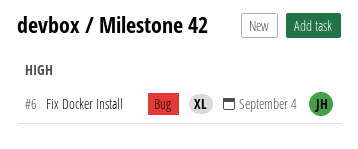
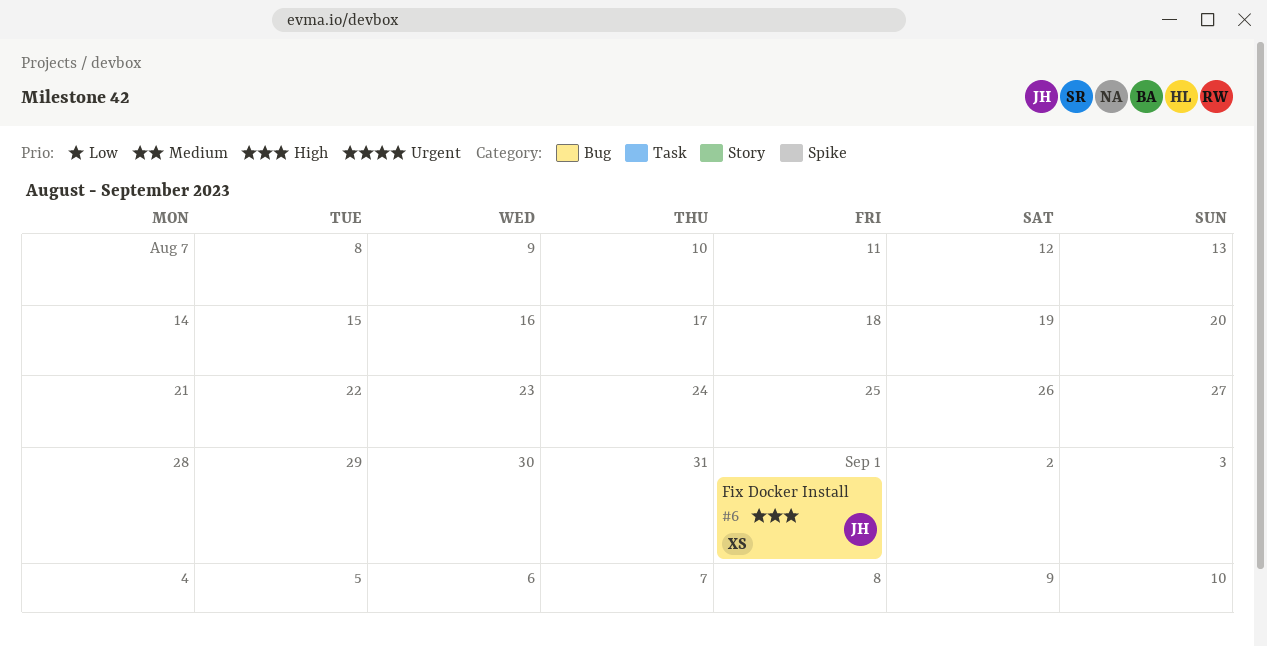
#6, estimate: XL -> XS
#6, due: Sep 4 -> Sep 1

